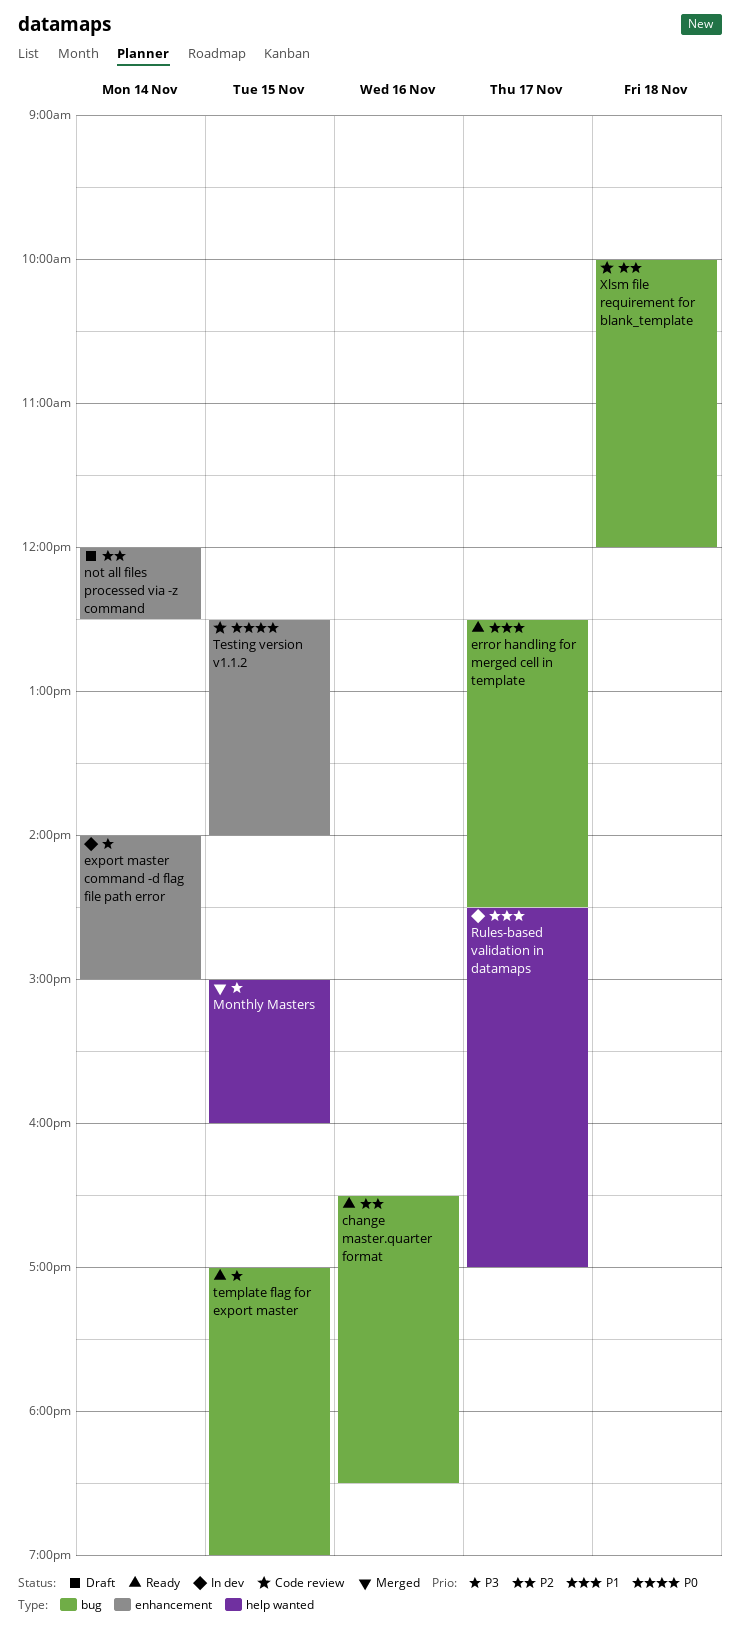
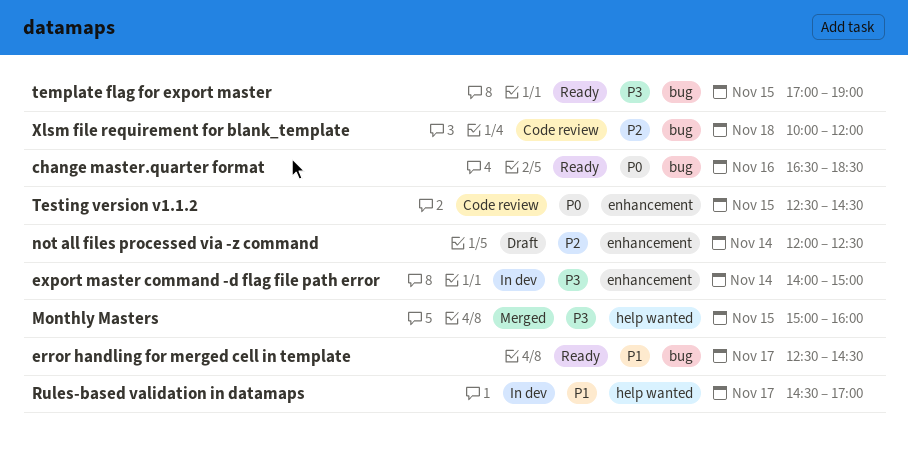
change master.quarter format, priority: P2 -> P0
Testing version v1.1.2, ends: 14:00 -> 14:30

